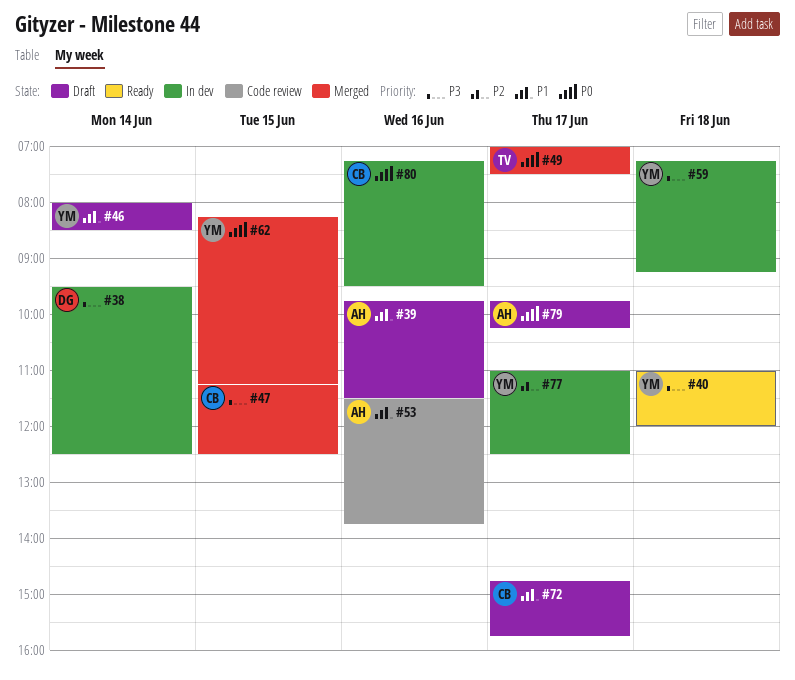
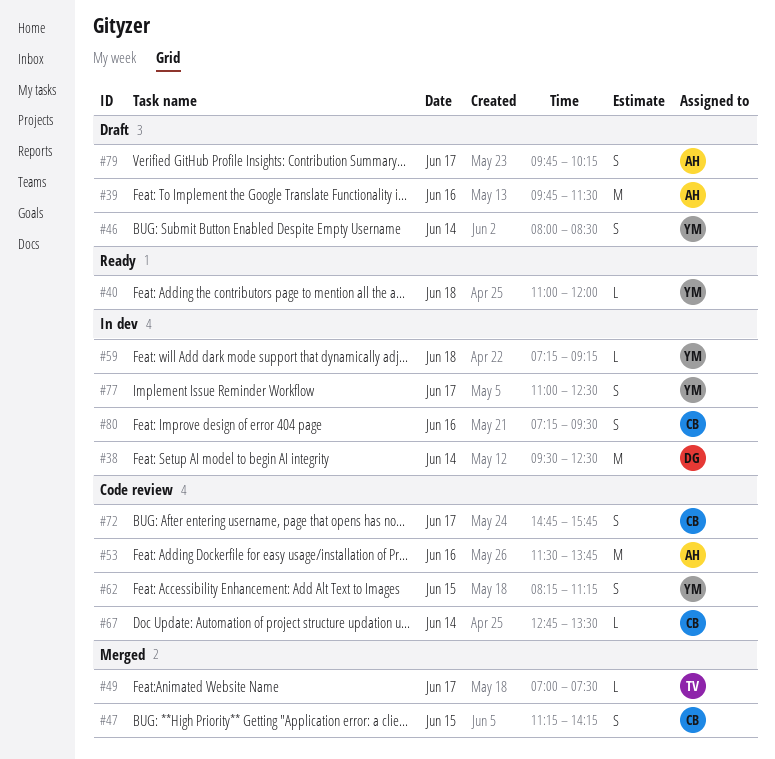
#47, ends: 12:30 -> 14:15
#62, status: Merged -> Code review
#67: none -> present
#72, status: Draft -> Code review

